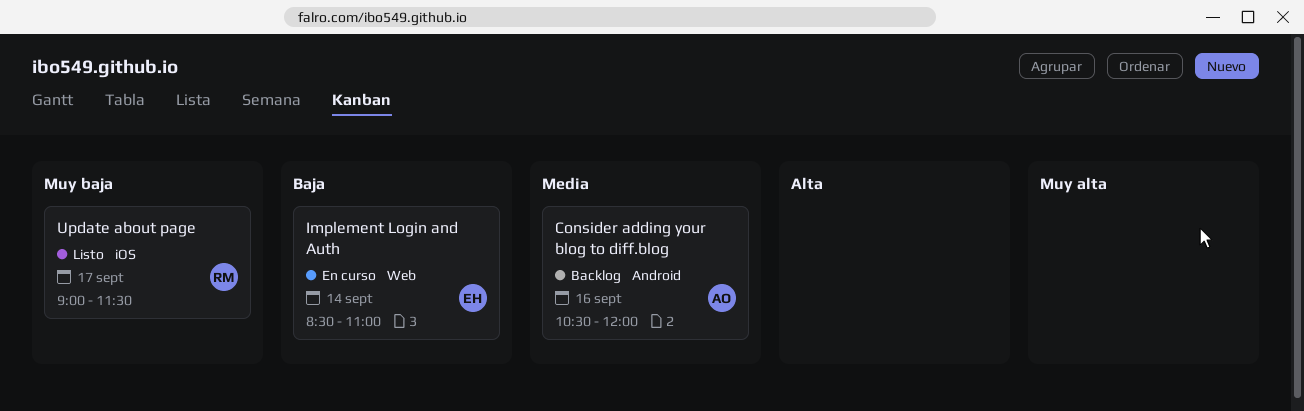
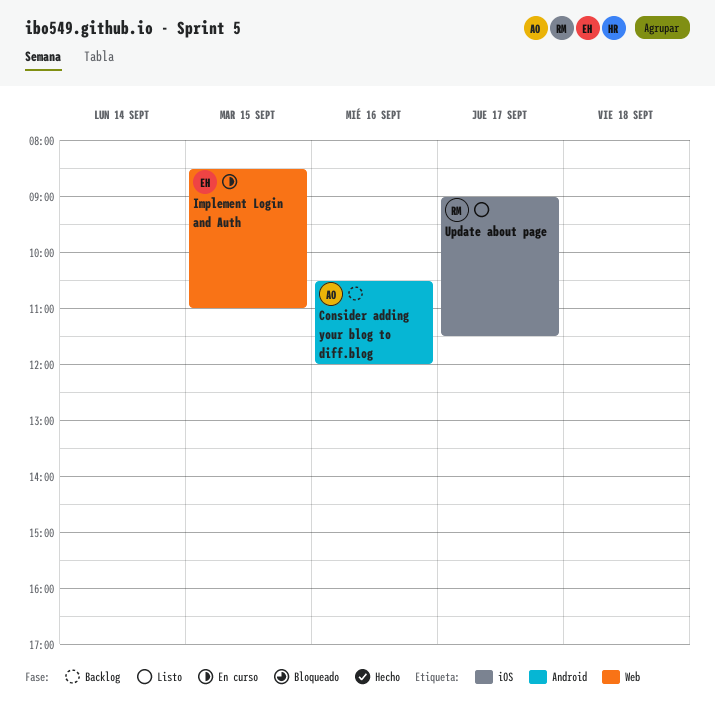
Implement Login and Auth, day: Sep 14 -> Sep 15

